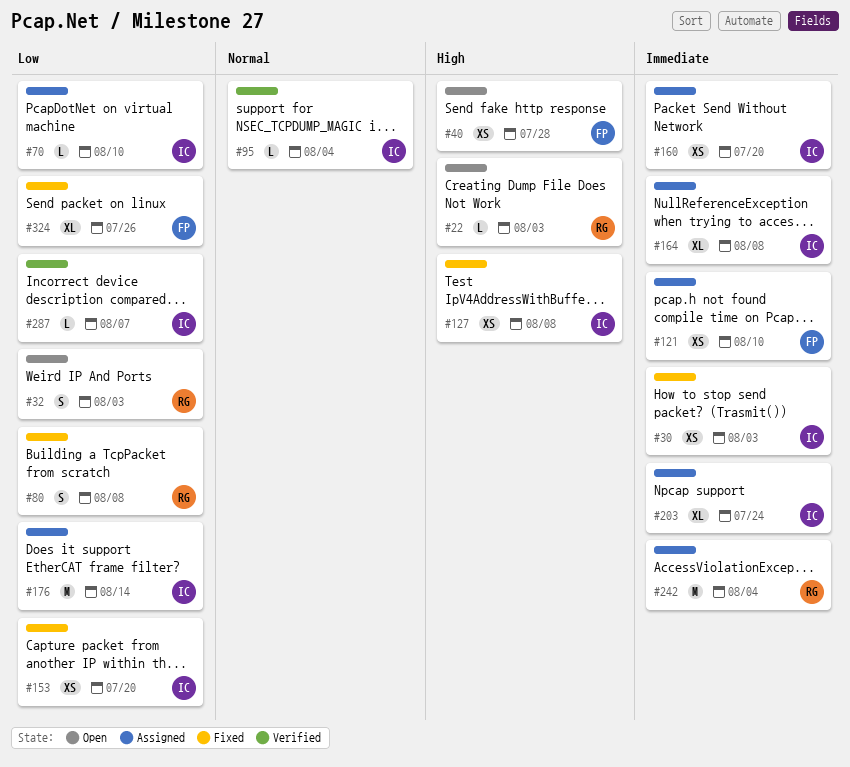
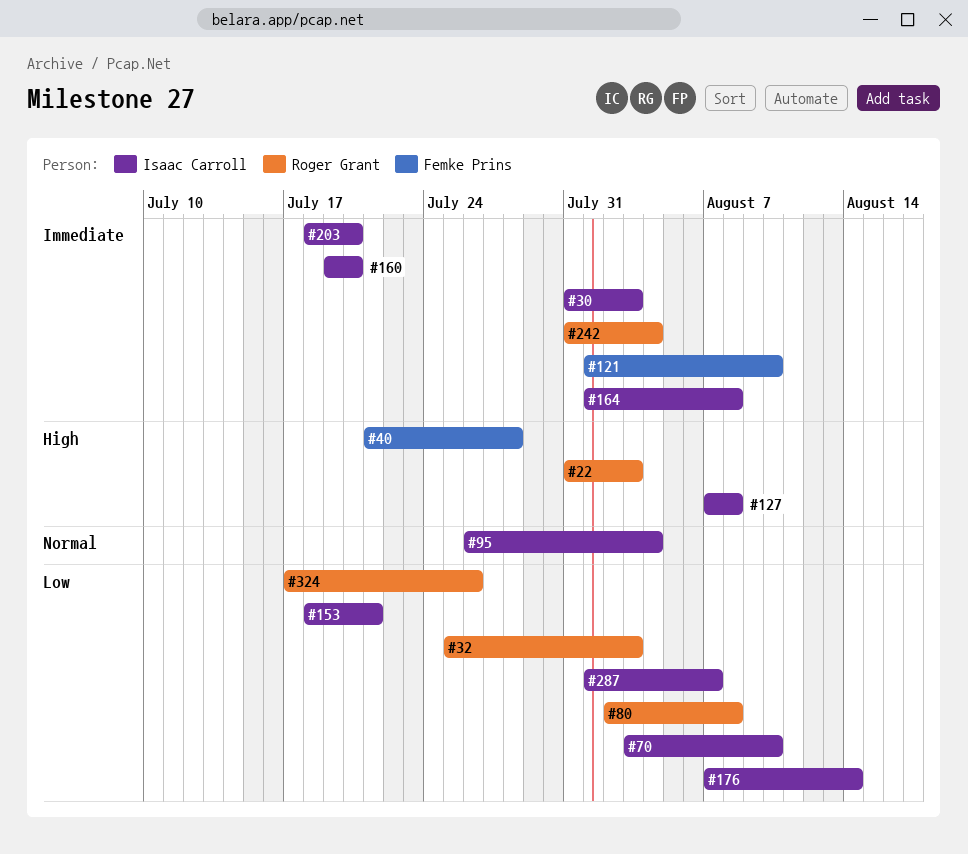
#153, due: Jul 20 -> Jul 21
#203, due: Jul 24 -> Jul 20
#324, owner: Femke Prins -> Roger Grant

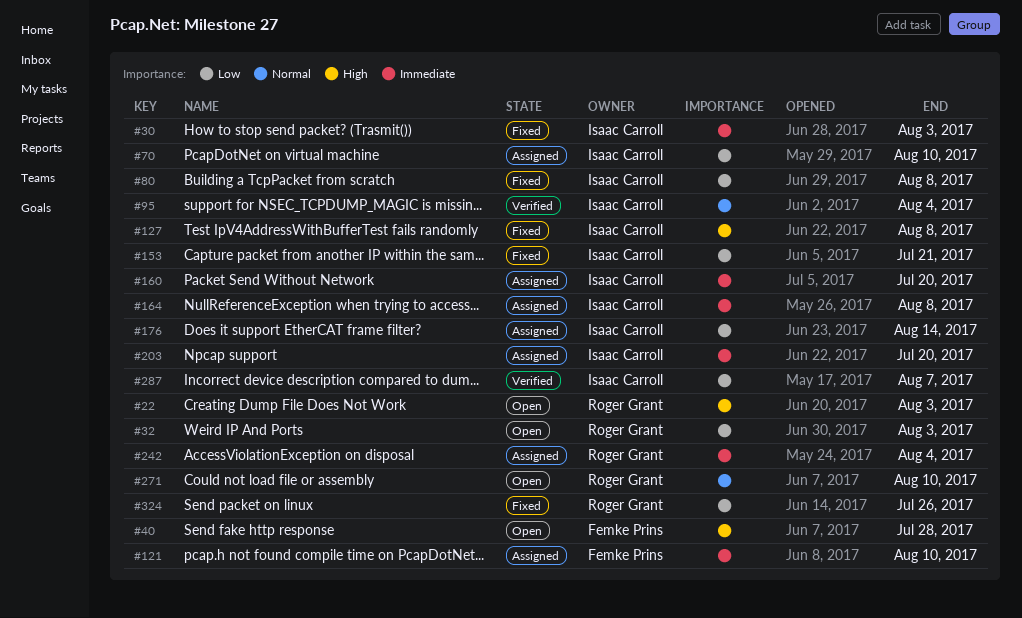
#80, owner: Roger Grant -> Isaac Carroll
#271: none -> present

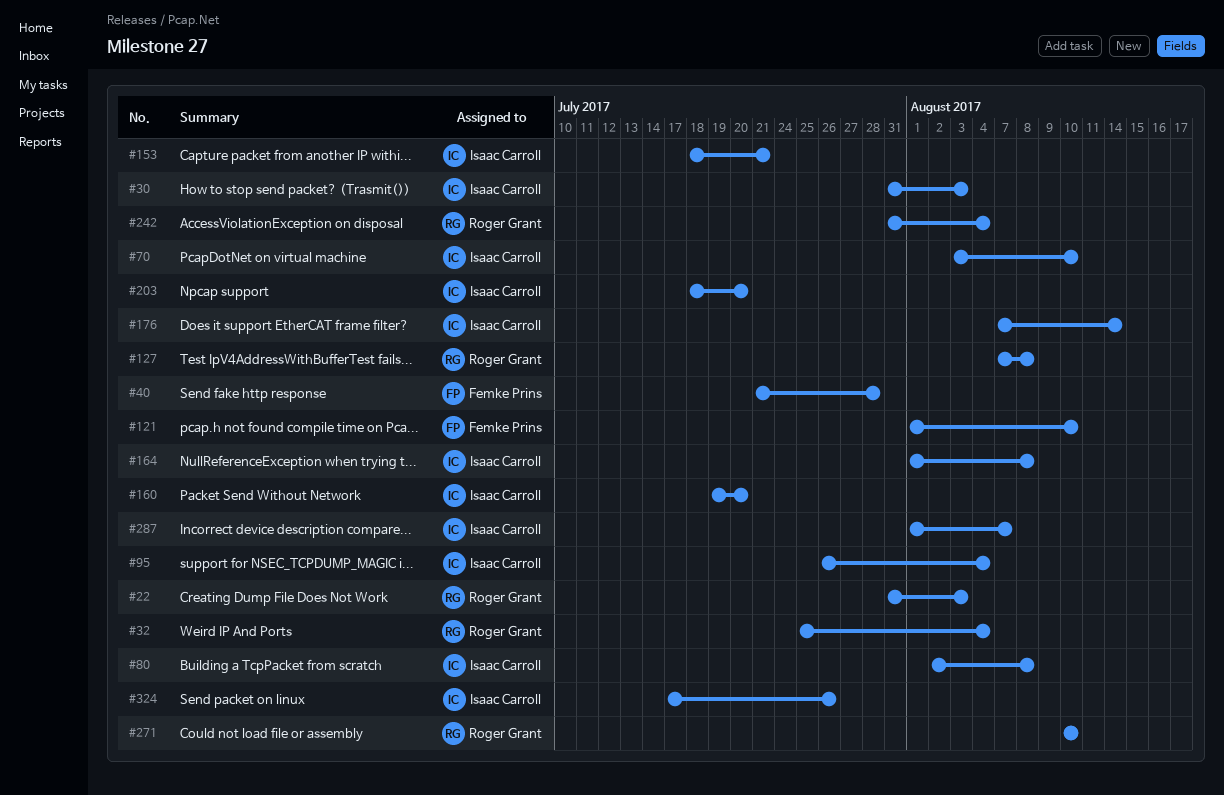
#32, due: Aug 3 -> Aug 4
#127, owner: Isaac Carroll -> Roger Grant
#324, owner: Roger Grant -> Isaac Carroll

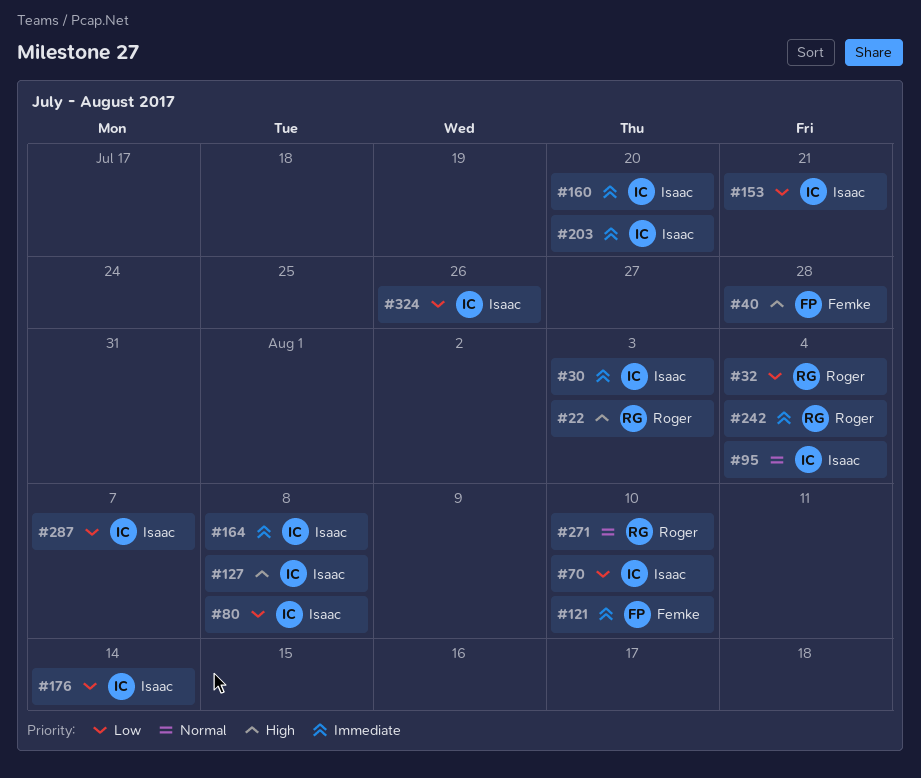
#127, owner: Roger Grant -> Isaac Carroll

